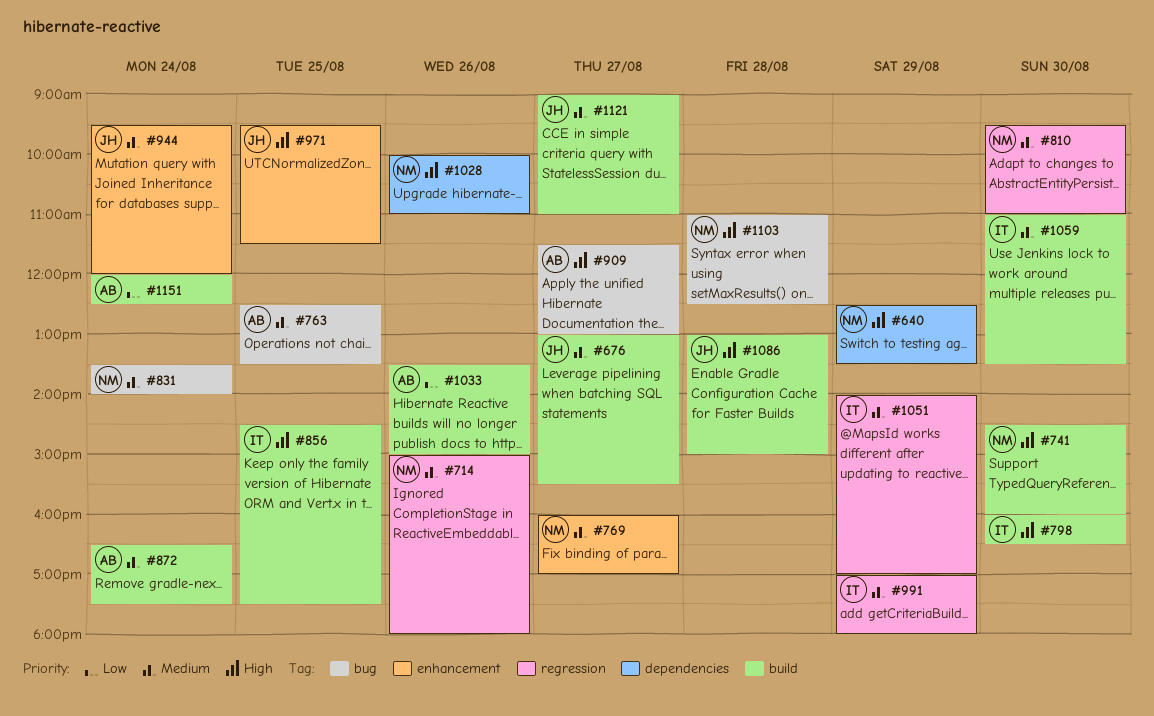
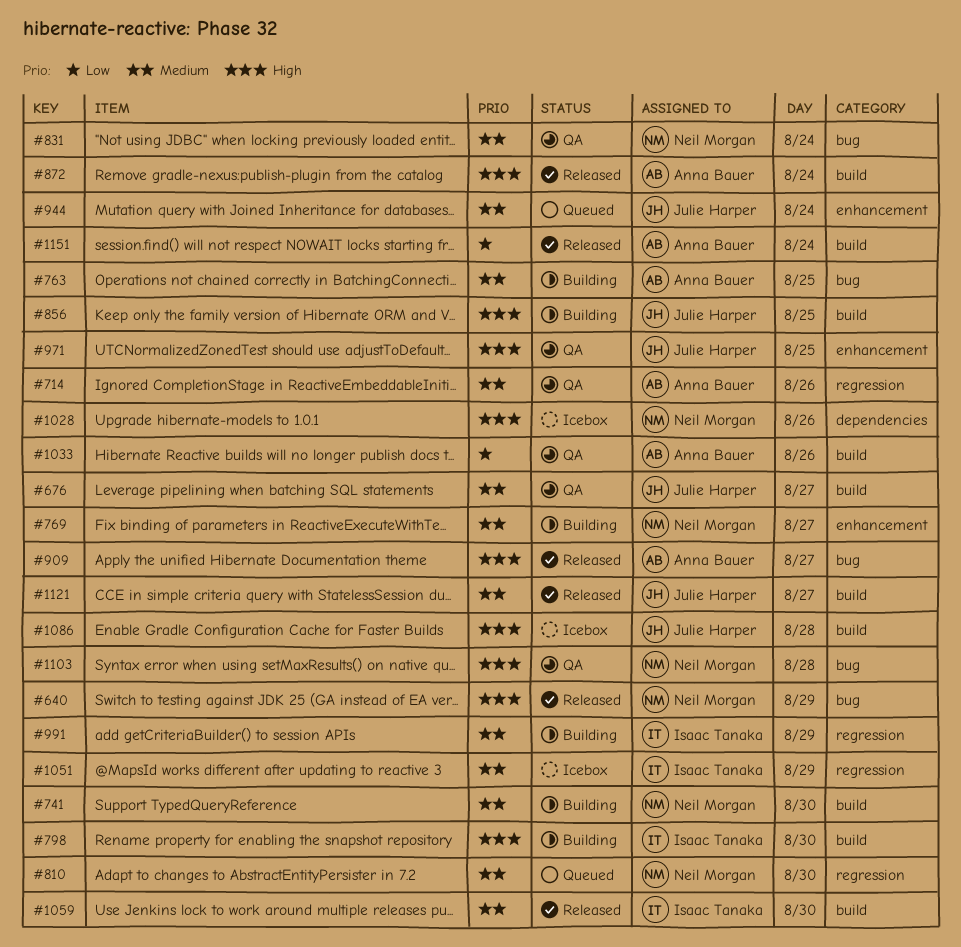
#640, label: dependencies -> bug
#714, owner: Neil Morgan -> Anna Bauer
#741, priority: High -> Medium
#856, owner: Isaac Tanaka -> Julie Harper
#872, priority: Medium -> High

